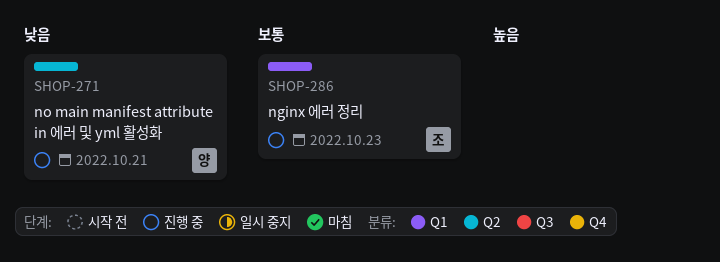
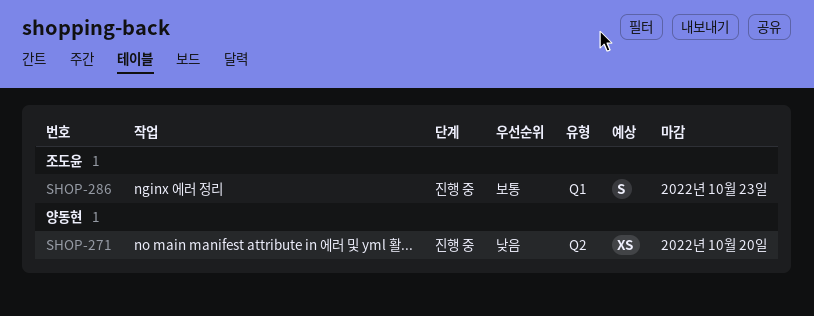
SHOP-271, due: Oct 21 -> Oct 20

